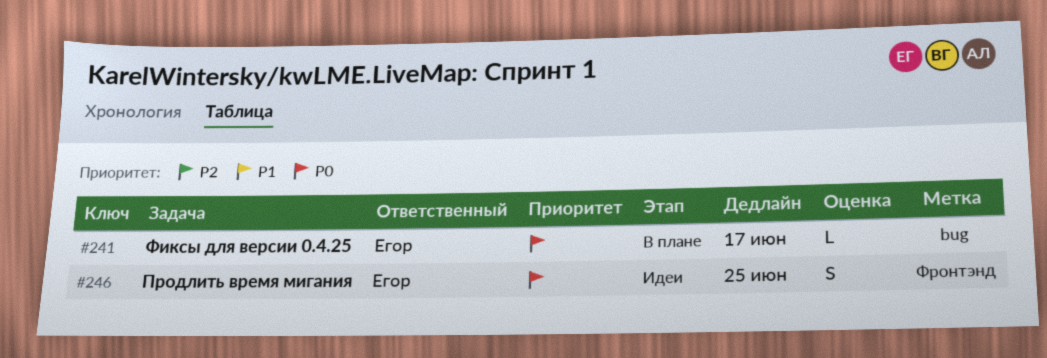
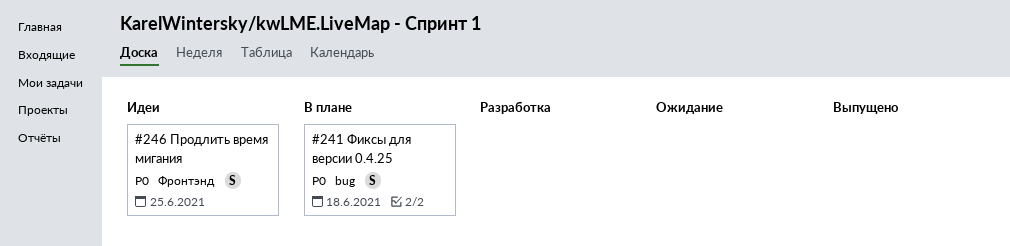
#241, estimate: L -> S
#241, due: Jun 17 -> Jun 18

